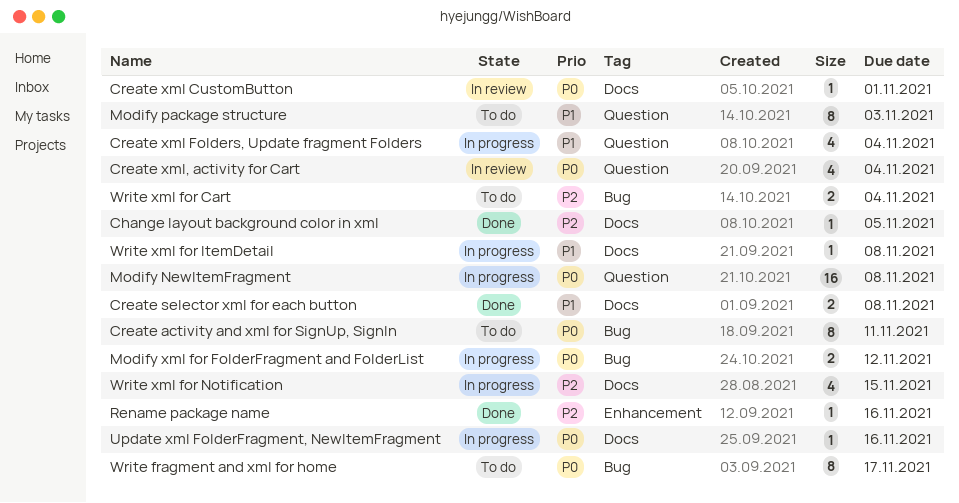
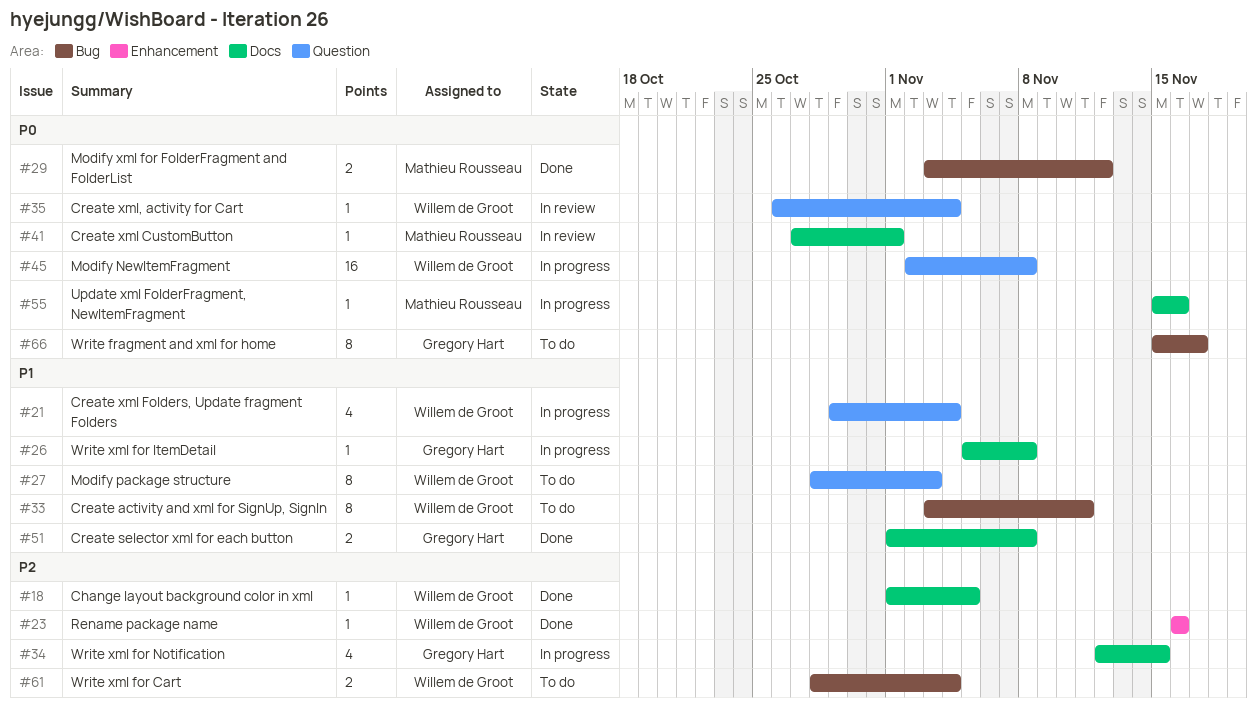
Create activity and xml for SignUp, SignIn, priority: P0 -> P1
Create xml, activity for Cart, estimate: 4 -> 1
Modify xml for FolderFragment and FolderList, status: In progress -> Done

